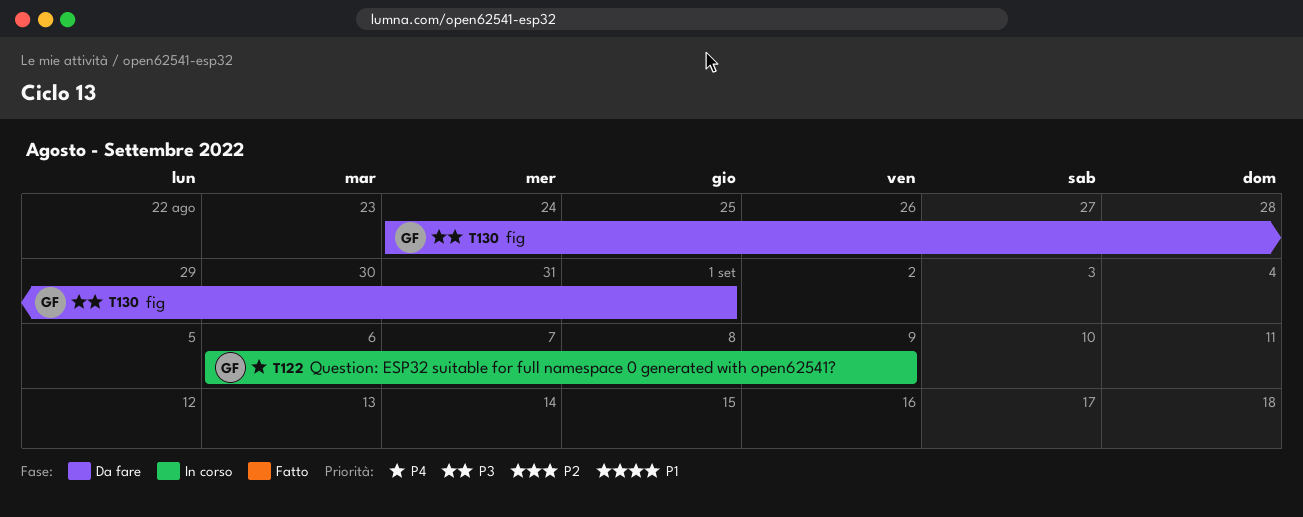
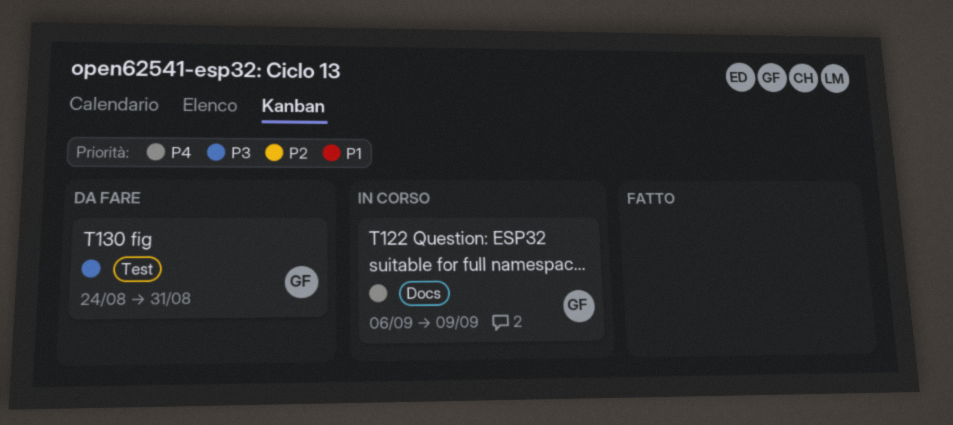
T130, due: Sep 1 -> Aug 31

